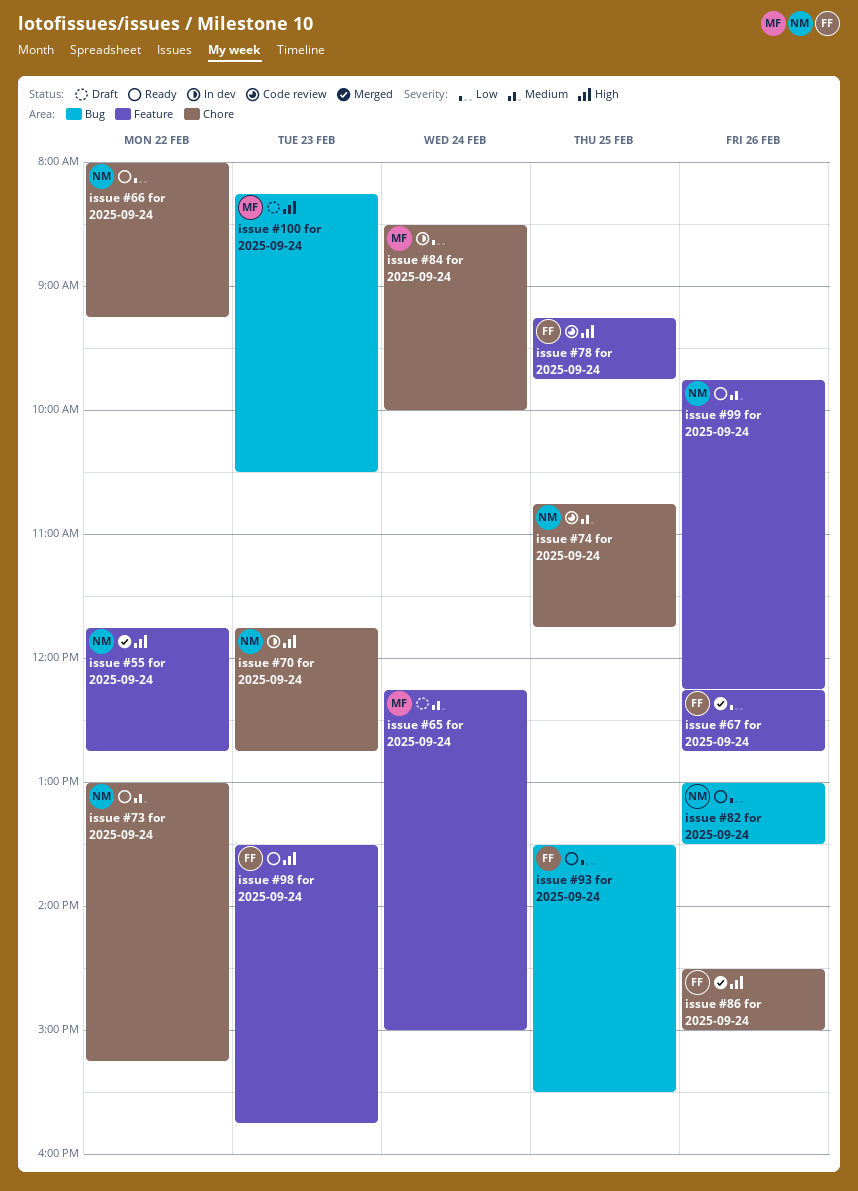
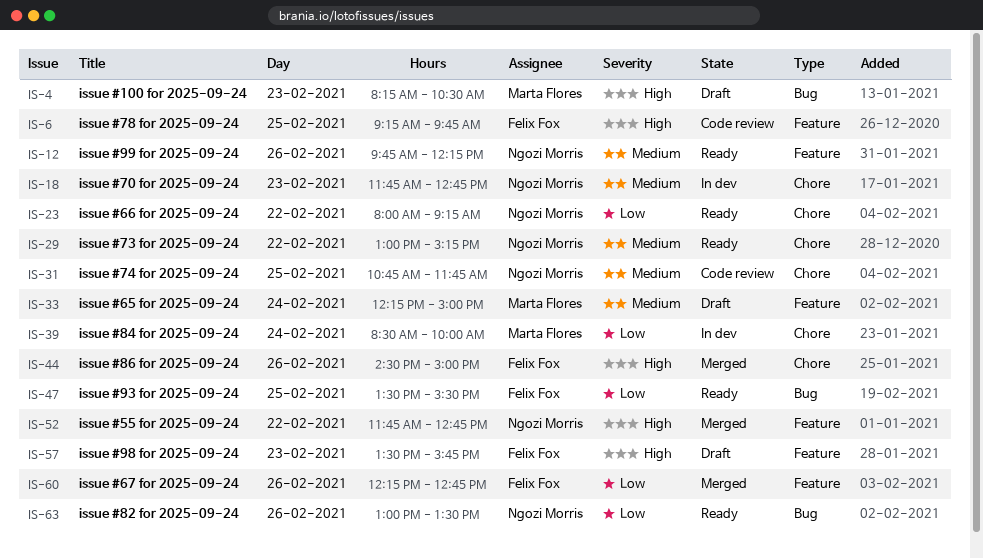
issue #70 for 2025-09-24, priority: High -> Medium
issue #98 for 2025-09-24, status: Ready -> Draft

